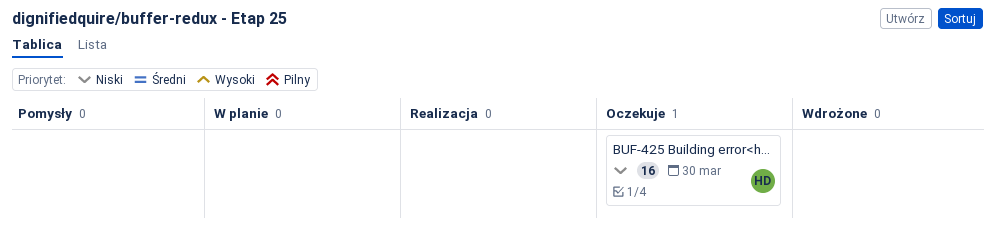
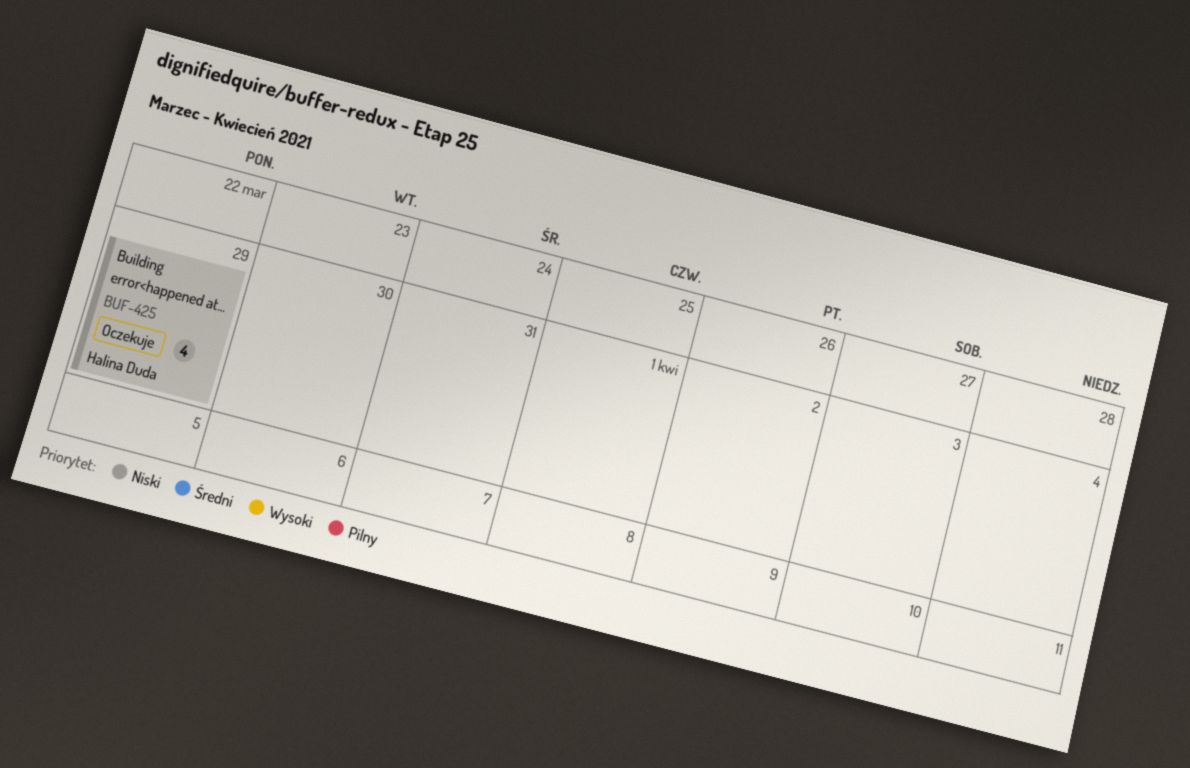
BUF-425, estimate: 16 -> 4
BUF-425, due: Mar 30 -> Mar 29

